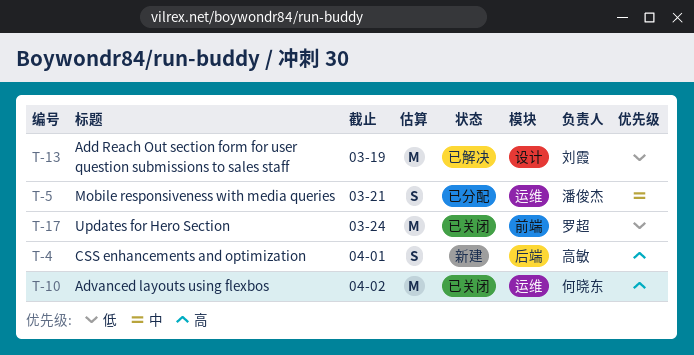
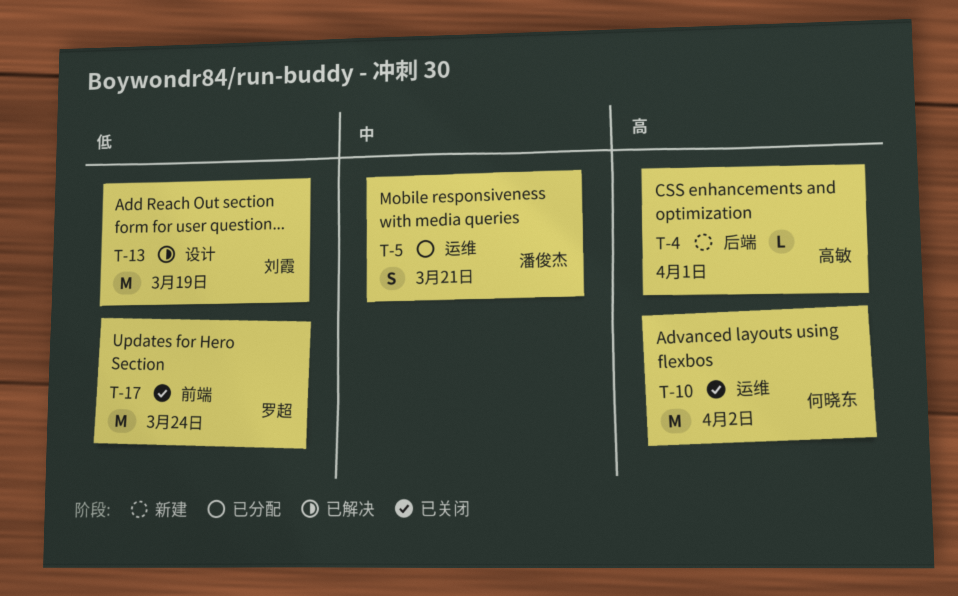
T-4, estimate: S -> L

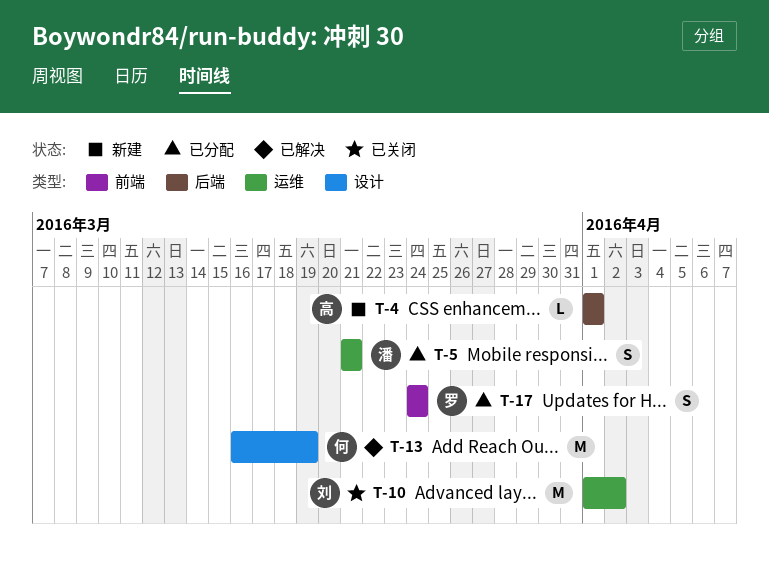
T-10, owner: 何晓东 -> 刘霞
T-13, owner: 刘霞 -> 何晓东
T-17, status: 已关闭 -> 已分配
T-17, estimate: M -> S

